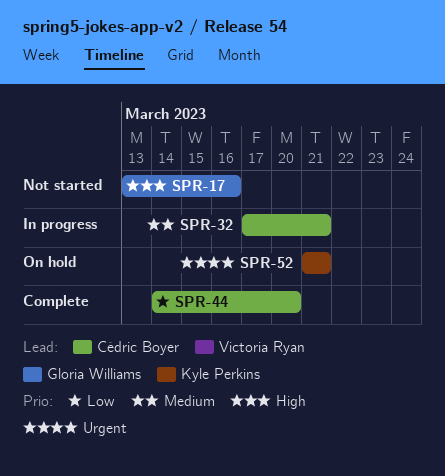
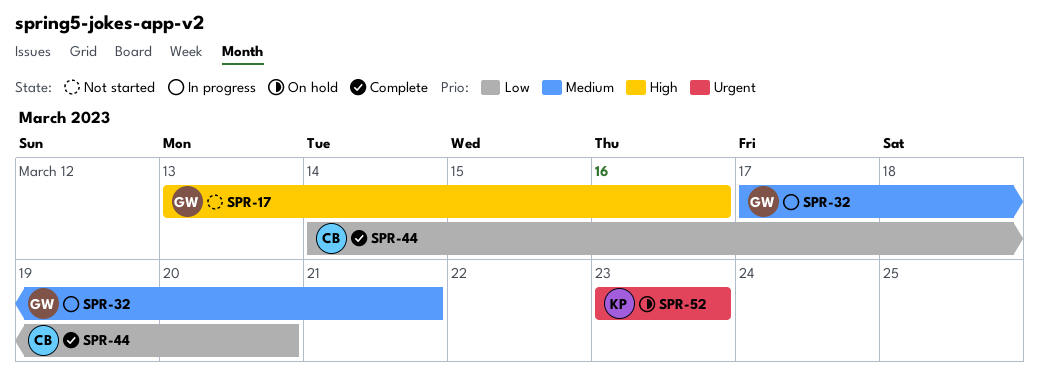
SPR-32, owner: Cédric Boyer -> Gloria Williams
SPR-52, start: Mar 21 -> Mar 23
SPR-52, due: Mar 21 -> Mar 23

